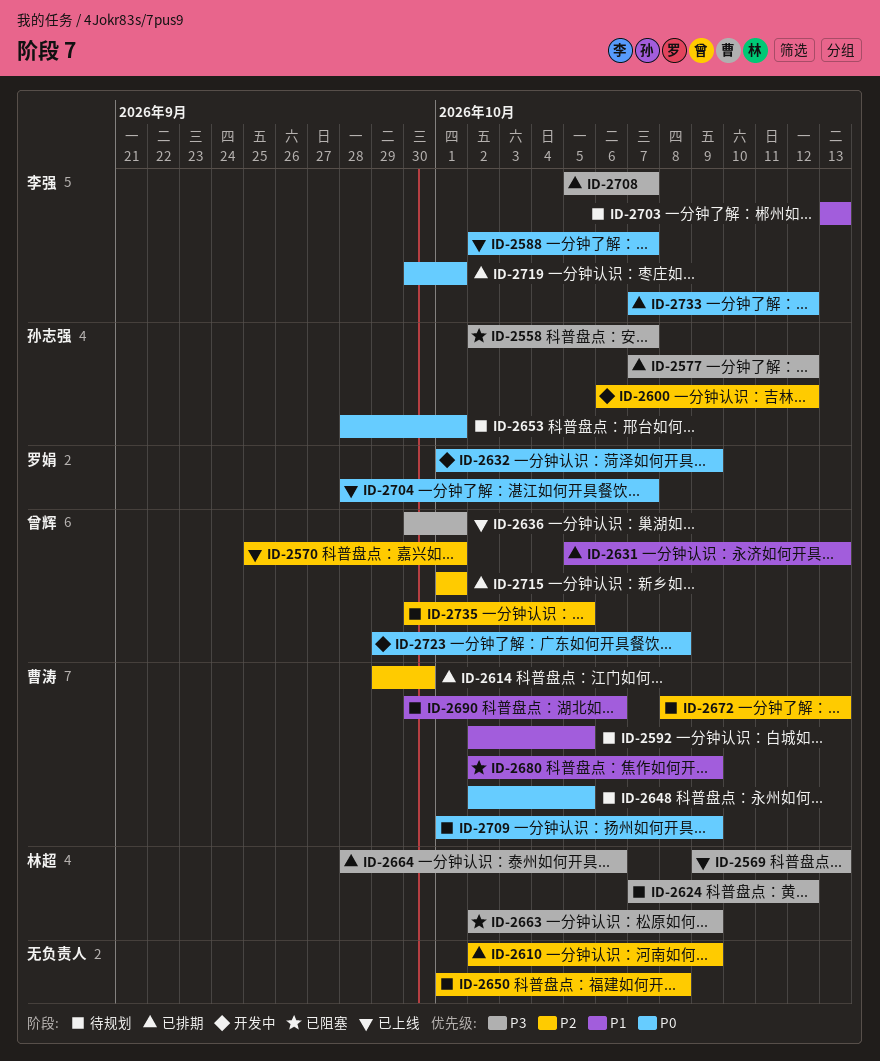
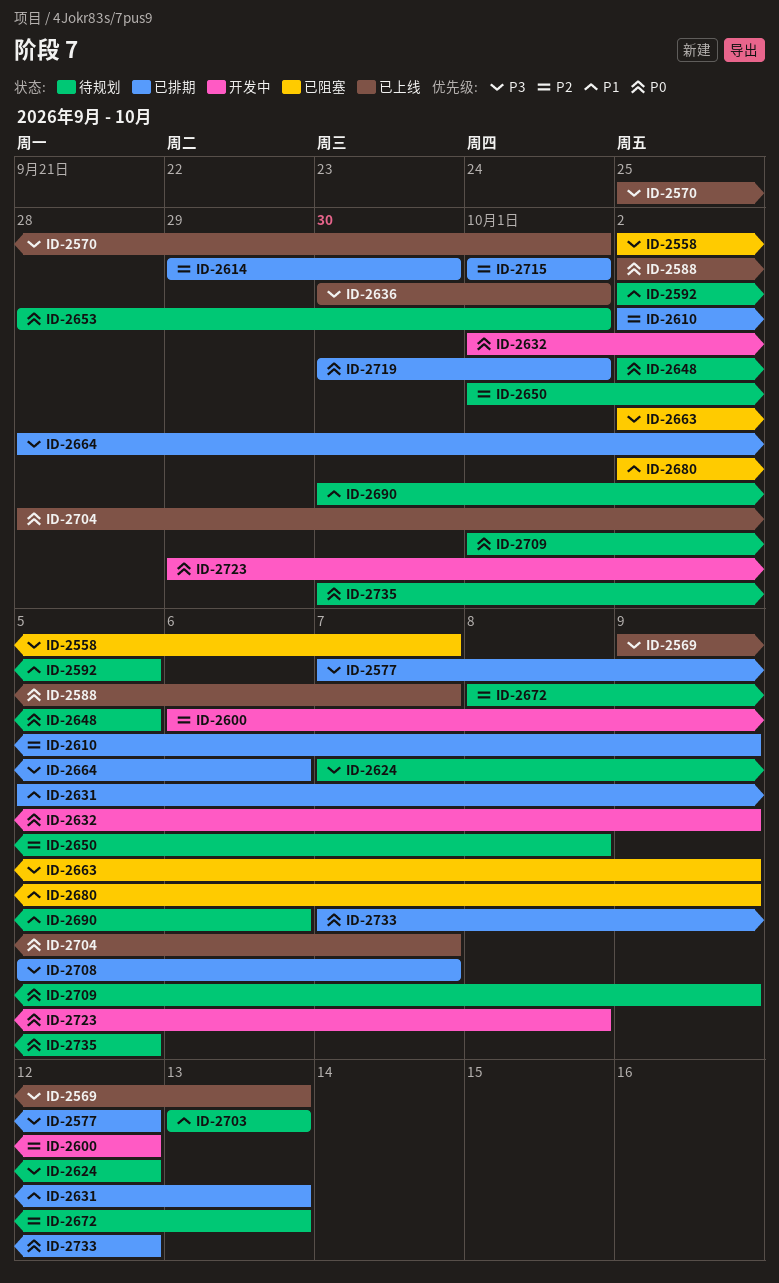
ID-2570, priority: P2 -> P3
ID-2735, priority: P2 -> P0

